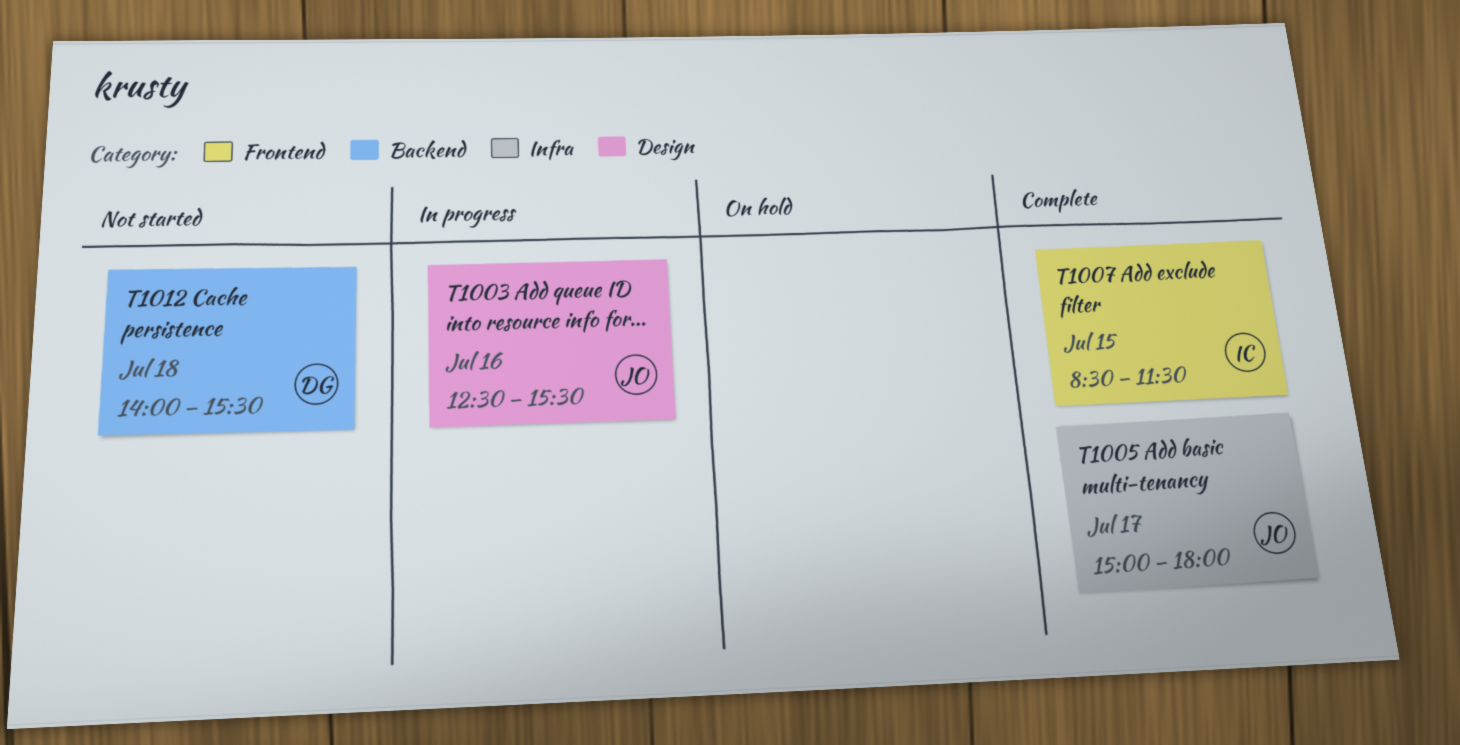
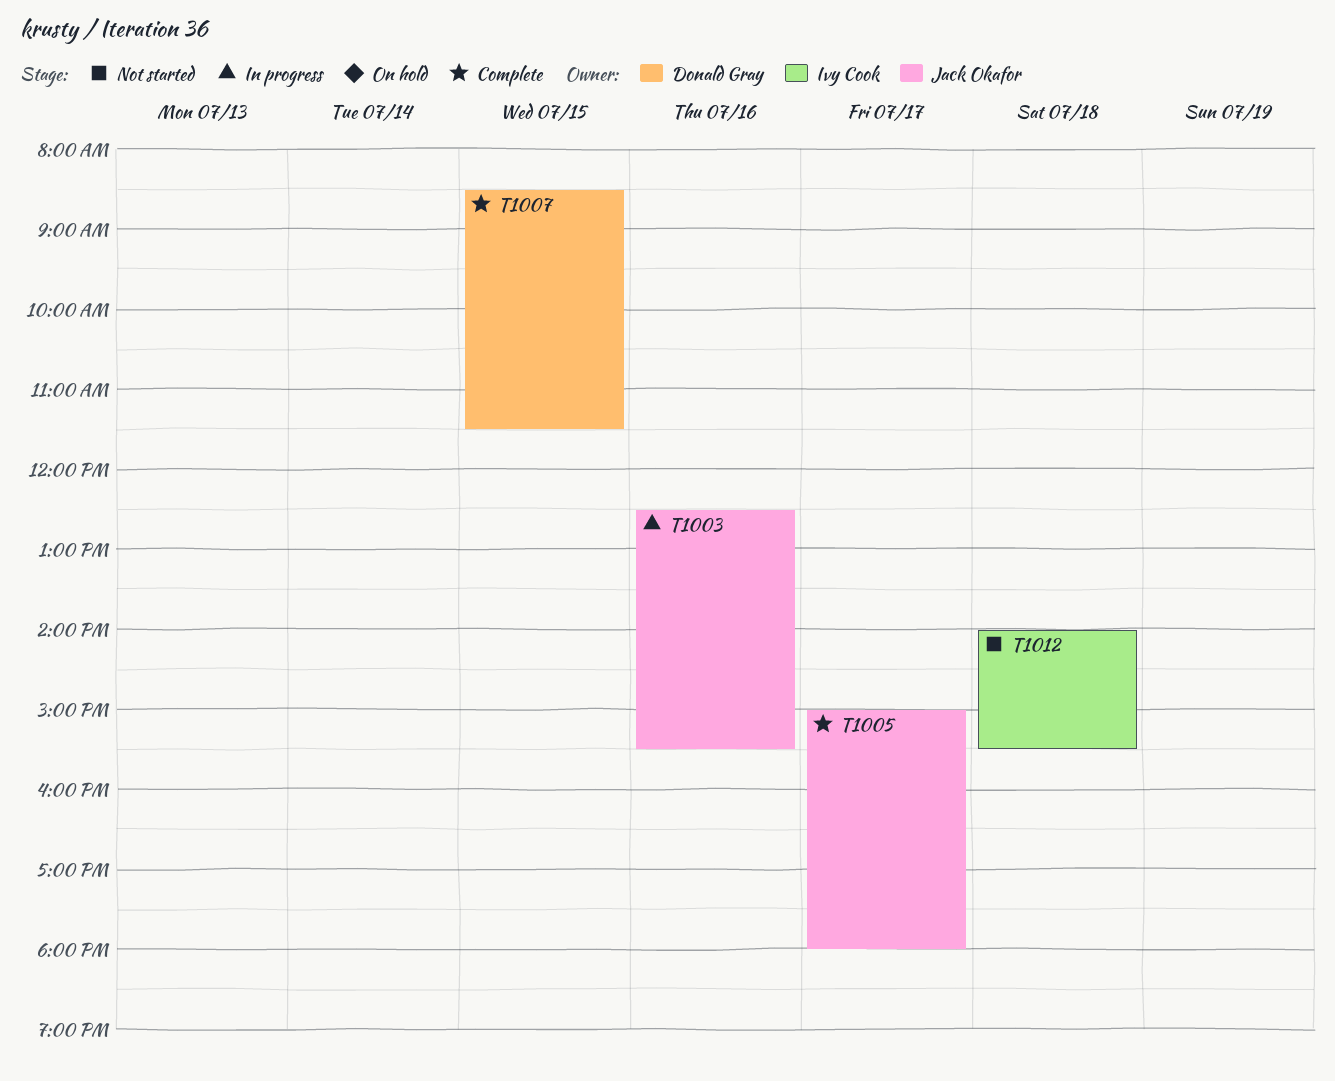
T1007, owner: Ivy Cook -> Donald Gray
T1012, owner: Donald Gray -> Ivy Cook

